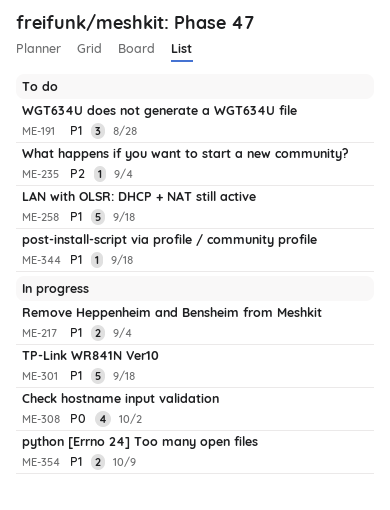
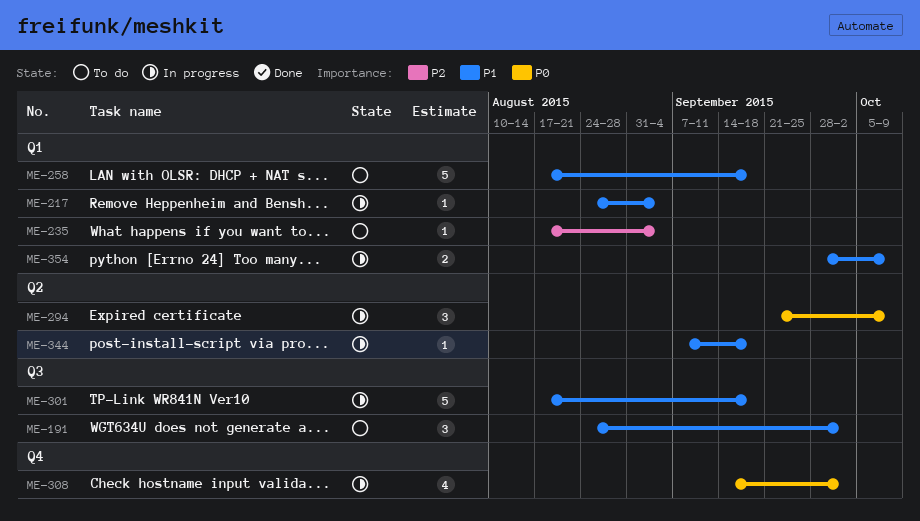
ME-191, due: Aug 28 -> Oct 2
ME-217, estimate: 2 -> 1
ME-294: none -> present
ME-344, status: To do -> In progress

